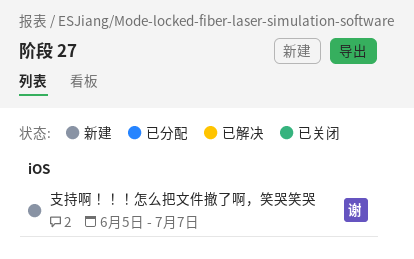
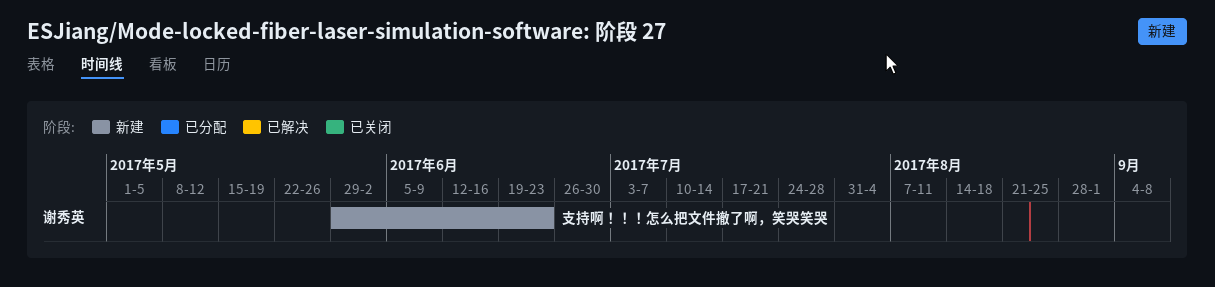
支持啊！！！怎么把文件撤了啊，笑哭笑哭, start: Jun 5 -> May 29
支持啊！！！怎么把文件撤了啊，笑哭笑哭, due: Jul 7 -> Jun 23

